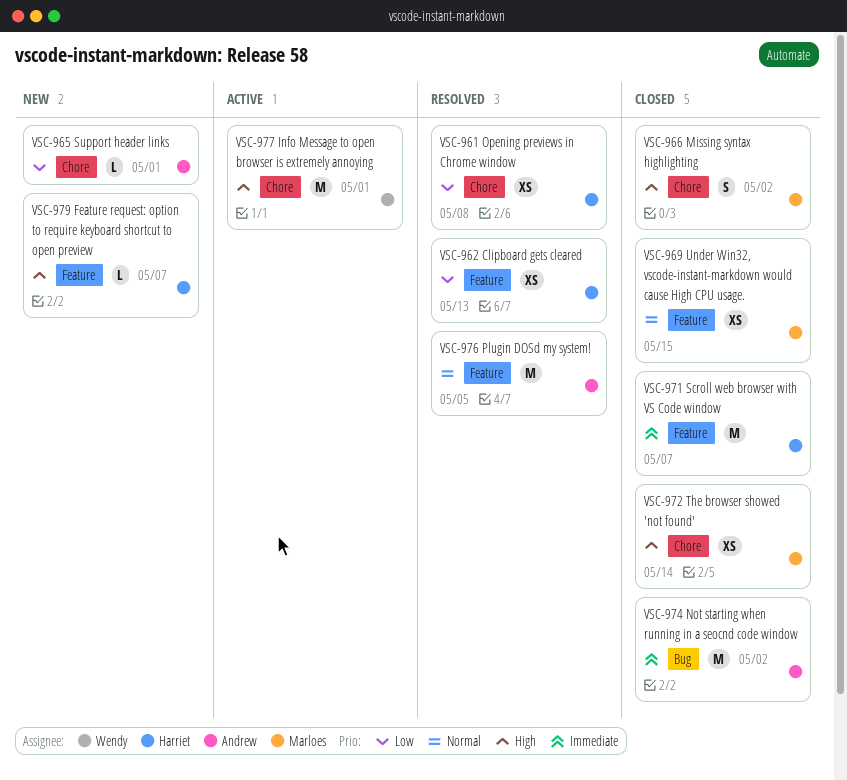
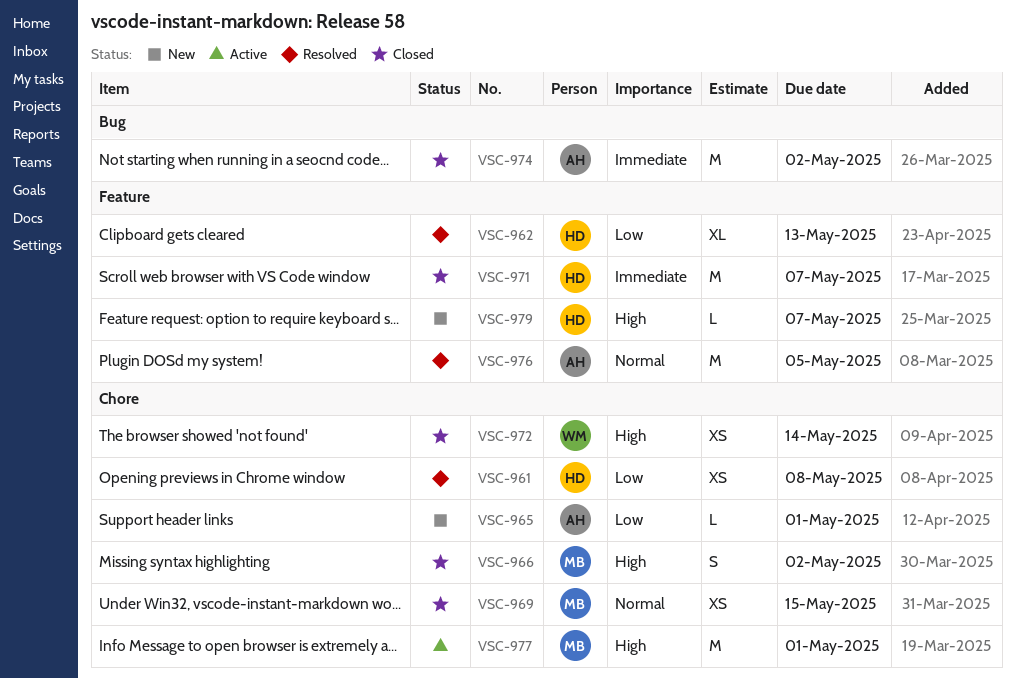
VSC-962, estimate: XS -> XL
VSC-969, label: Feature -> Chore
VSC-972, owner: Marloes -> Wendy
VSC-977, owner: Wendy -> Marloes

